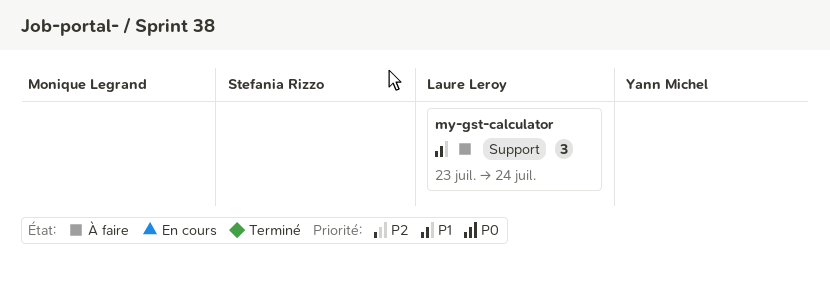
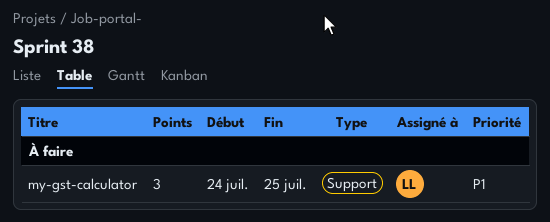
my-gst-calculator, start: Jul 23 -> Jul 24
my-gst-calculator, due: Jul 24 -> Jul 25

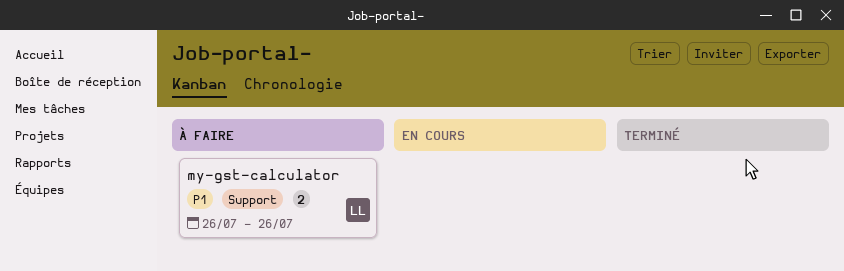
my-gst-calculator, estimate: 3 -> 2
my-gst-calculator, start: Jul 24 -> Jul 26
my-gst-calculator, due: Jul 25 -> Jul 26

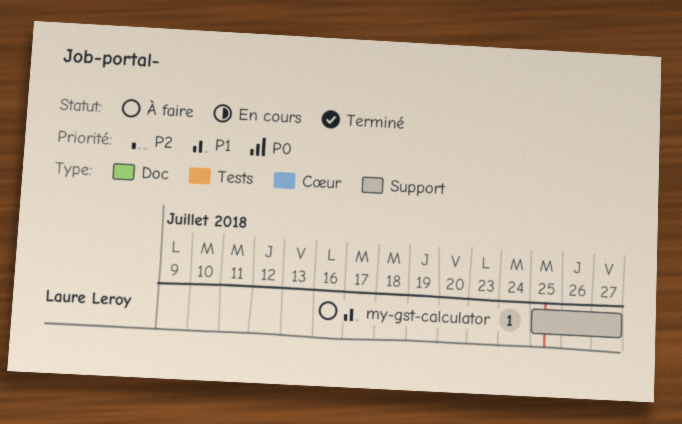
my-gst-calculator, estimate: 2 -> 1
my-gst-calculator, start: Jul 26 -> Jul 25
my-gst-calculator, due: Jul 26 -> Jul 27

